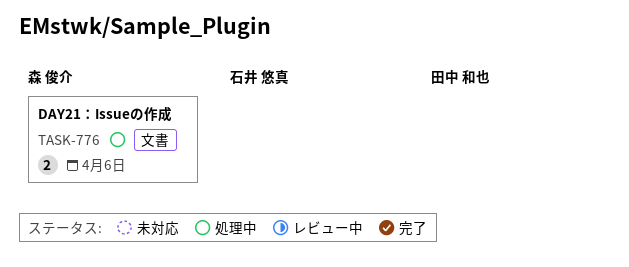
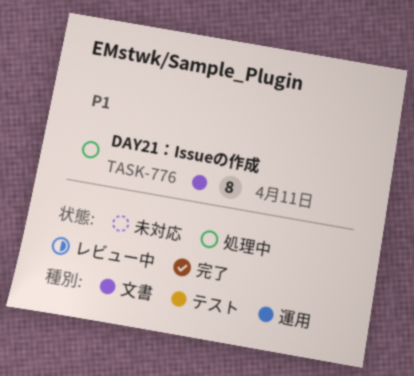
TASK-776, estimate: 2 -> 8
TASK-776, due: Apr 6 -> Apr 11

